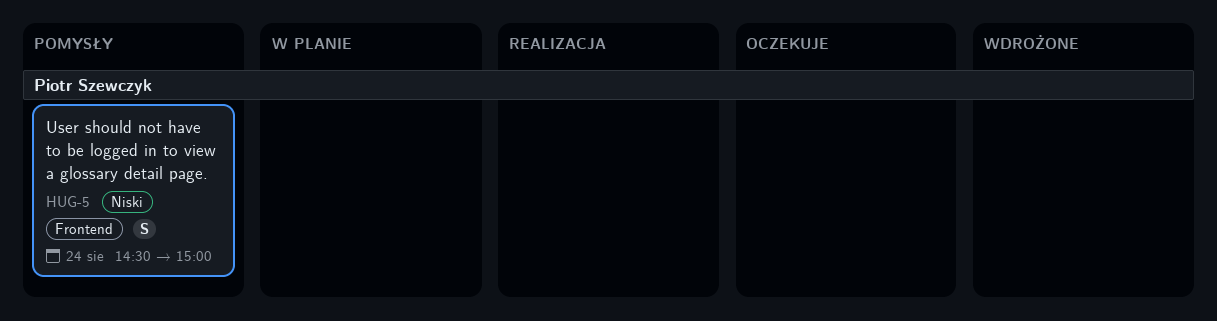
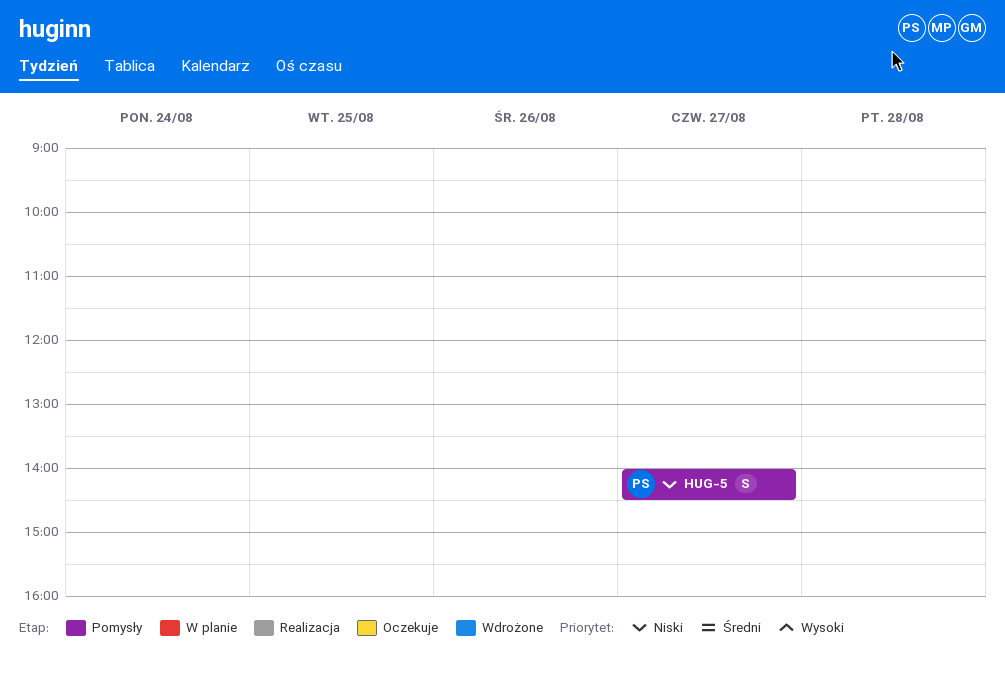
HUG-5, day: Aug 24 -> Aug 27
HUG-5, begins: 14:30 -> 14:00
HUG-5, ends: 15:00 -> 14:30

